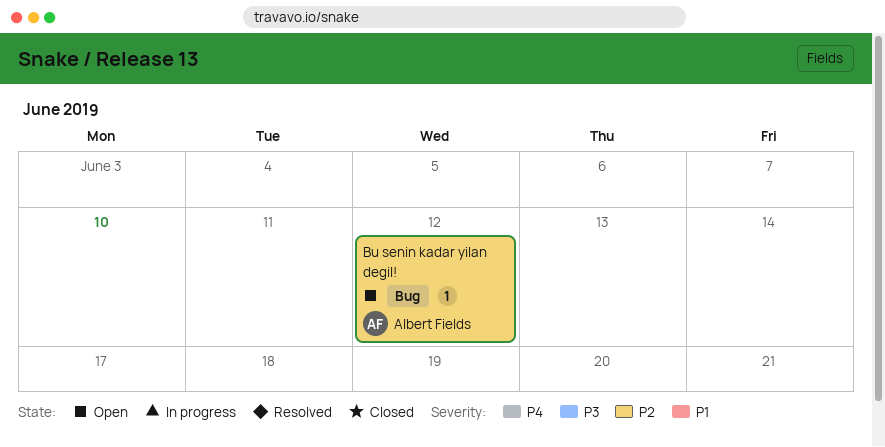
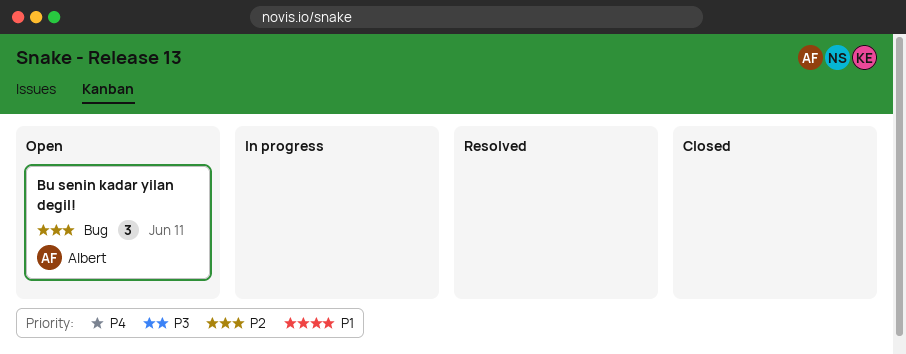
Bu senin kadar yilan degil!, estimate: 1 -> 3
Bu senin kadar yilan degil!, due: Jun 12 -> Jun 11

